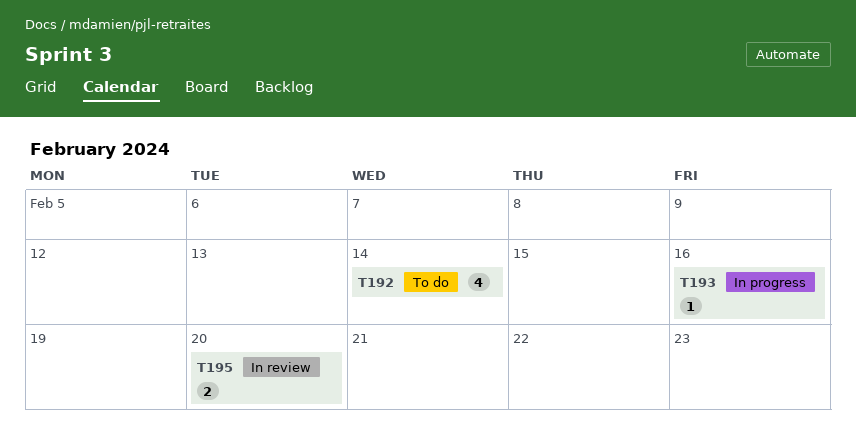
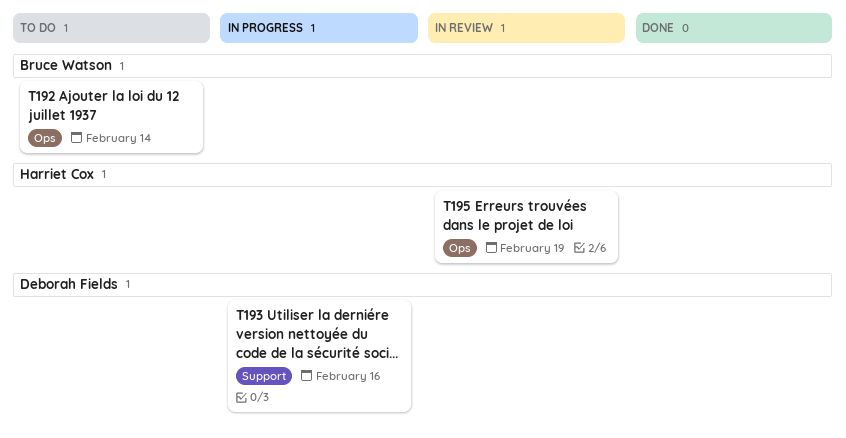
T195, due: Feb 20 -> Feb 19

